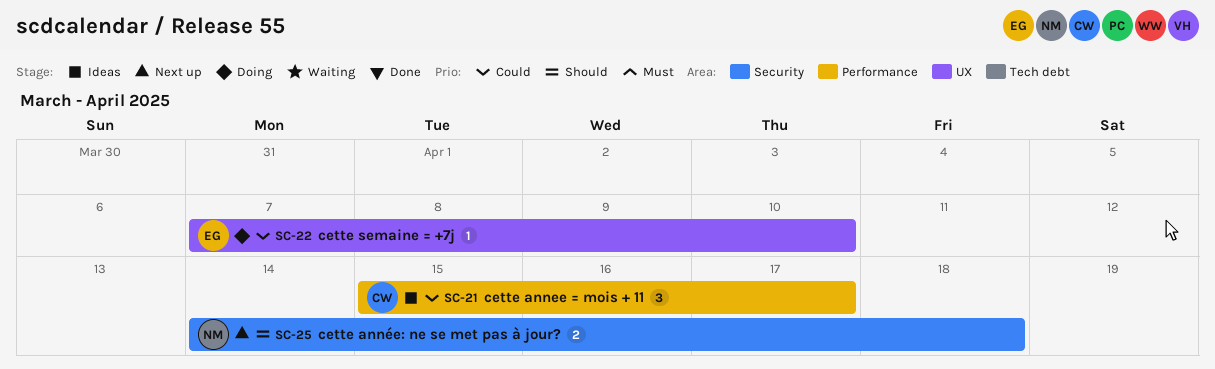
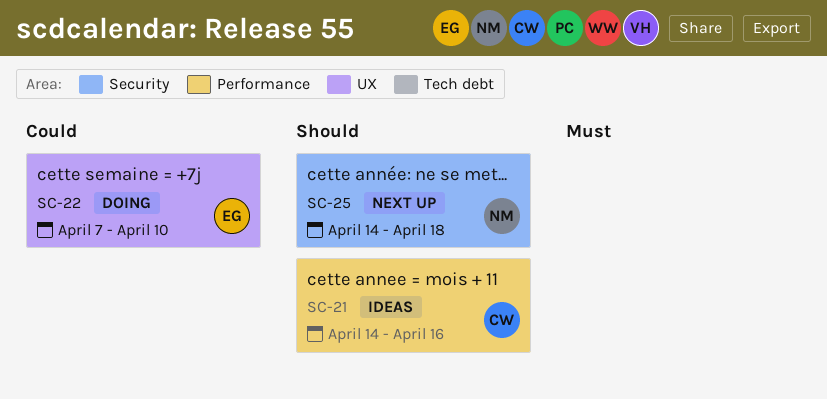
SC-21, priority: Could -> Should
SC-21, start: Apr 15 -> Apr 14
SC-21, due: Apr 17 -> Apr 16

